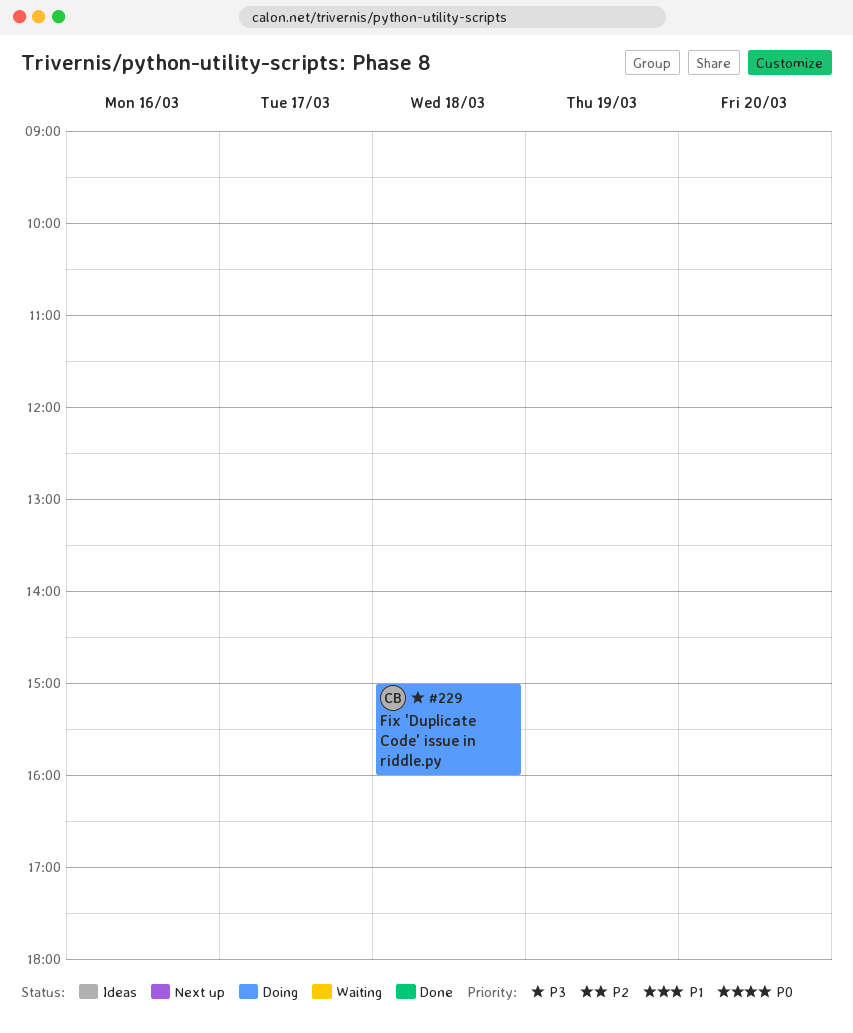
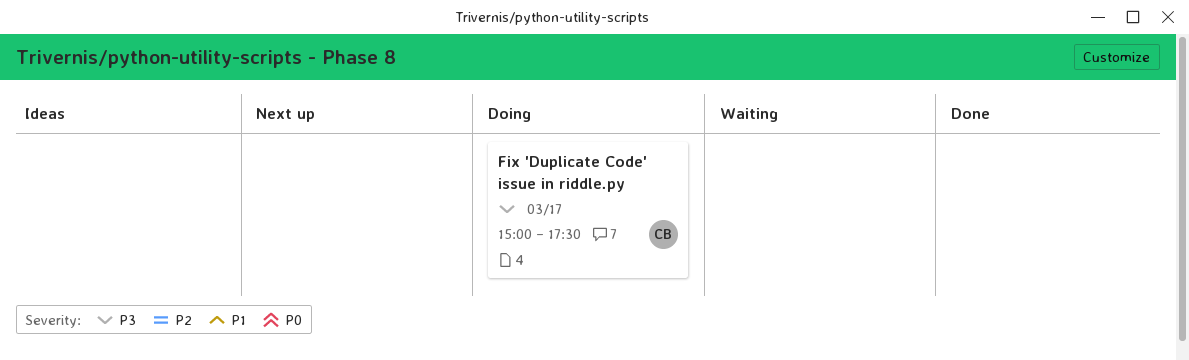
Fix 'Duplicate Code' issue in riddle.py, day: Mar 18 -> Mar 17
Fix 'Duplicate Code' issue in riddle.py, ends: 16:00 -> 17:30

